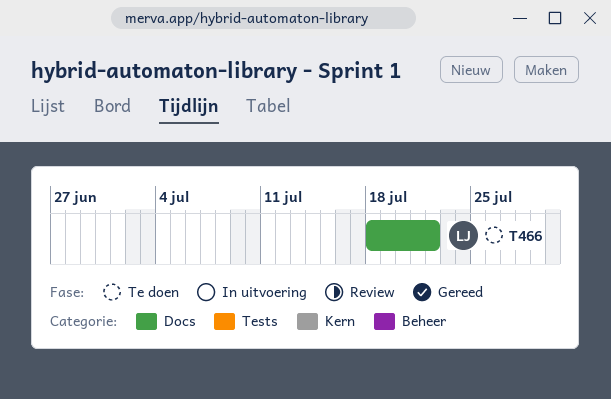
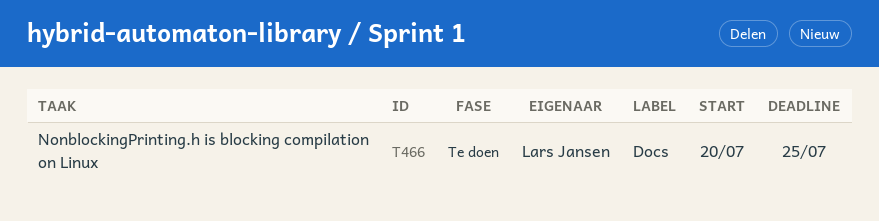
T466, start: Jul 18 -> Jul 20
T466, due: Jul 22 -> Jul 25

